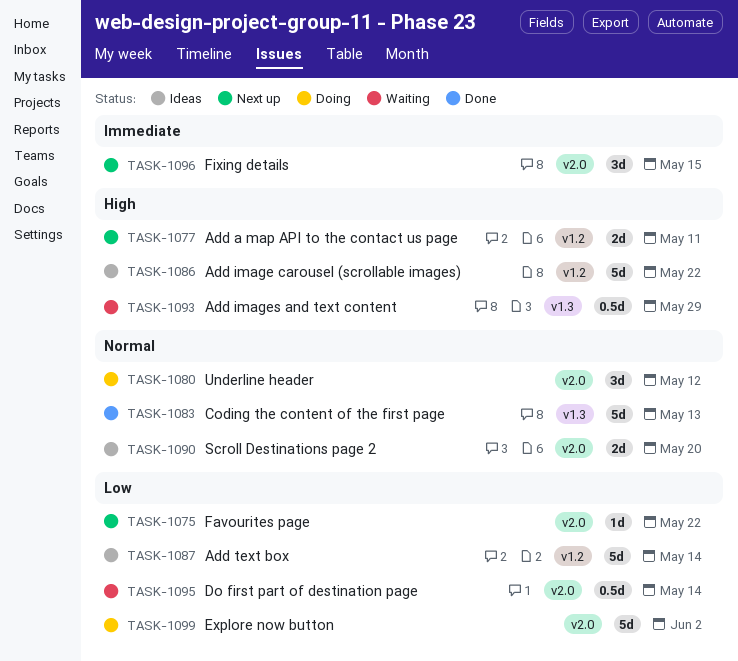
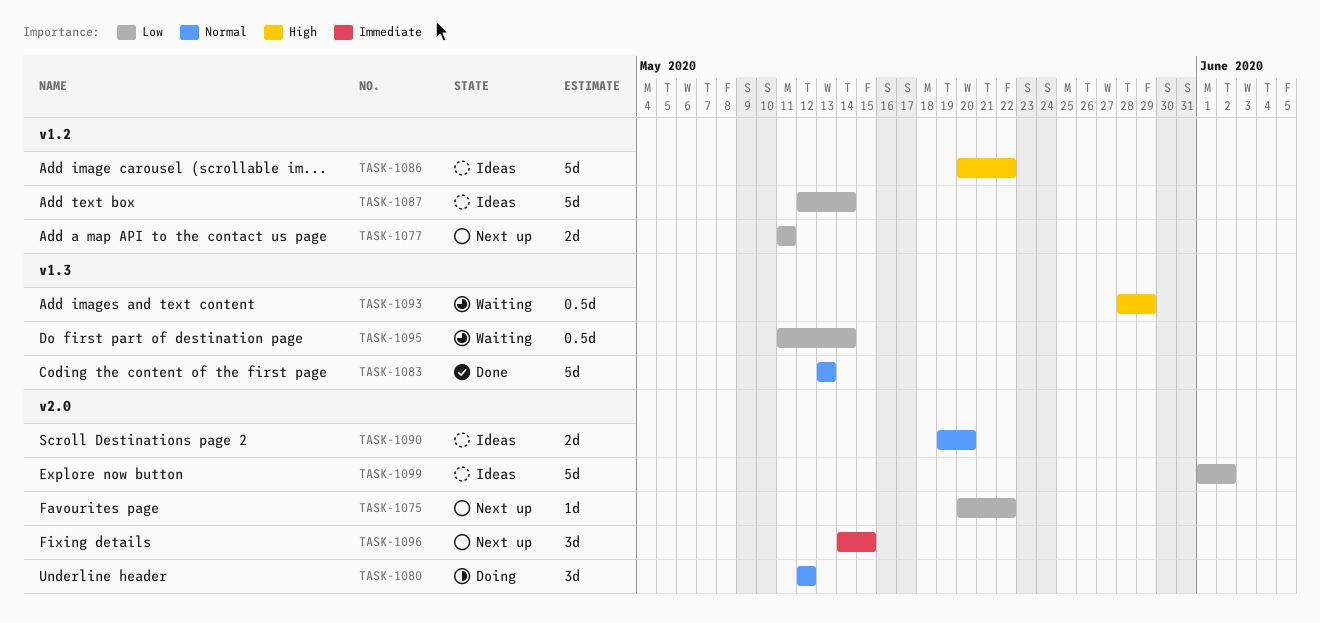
TASK-1077, priority: High -> Low
TASK-1095, label: v2.0 -> v1.3
TASK-1099, status: Doing -> Ideas

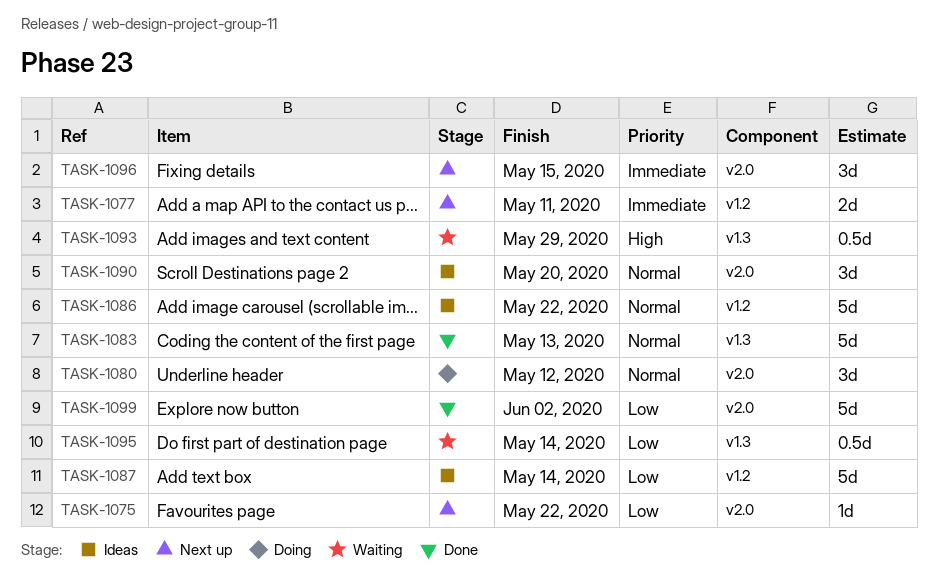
TASK-1077, priority: Low -> Immediate
TASK-1086, priority: High -> Normal
TASK-1090, estimate: 2d -> 3d
TASK-1099, status: Ideas -> Done

